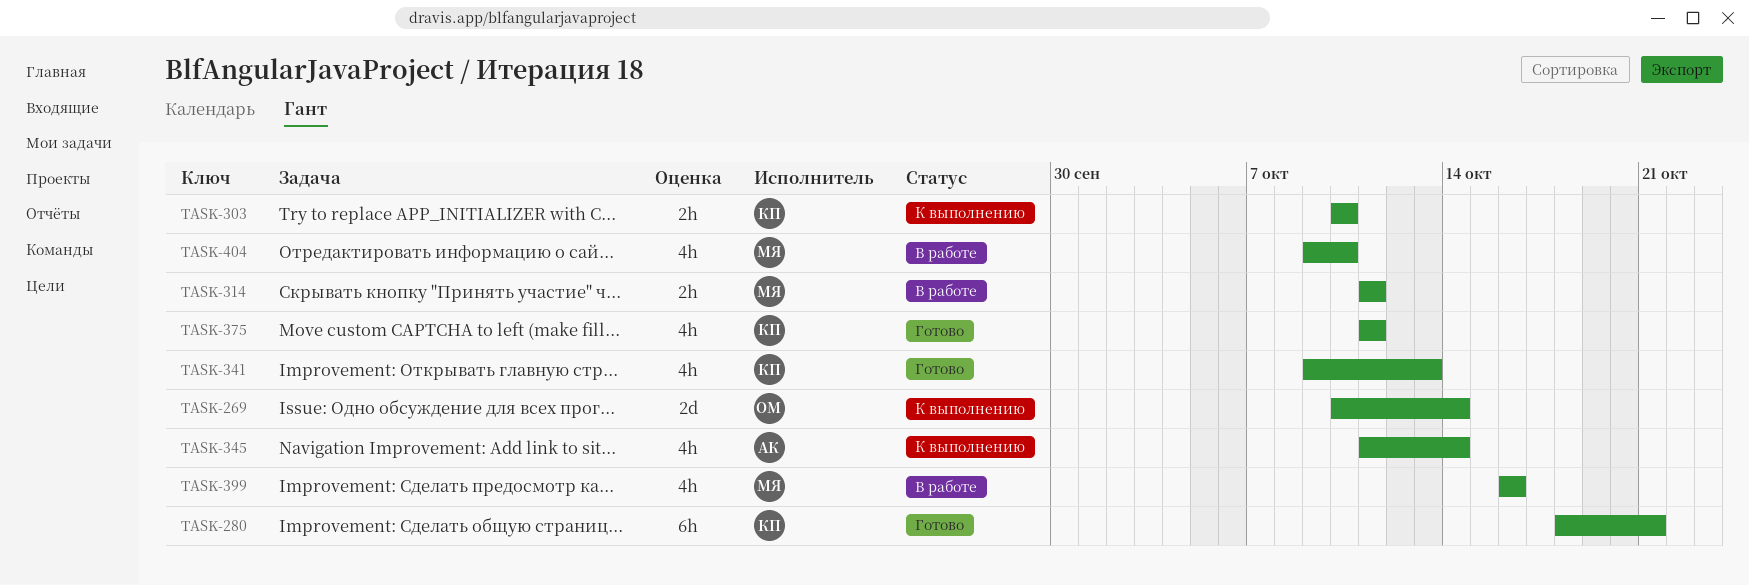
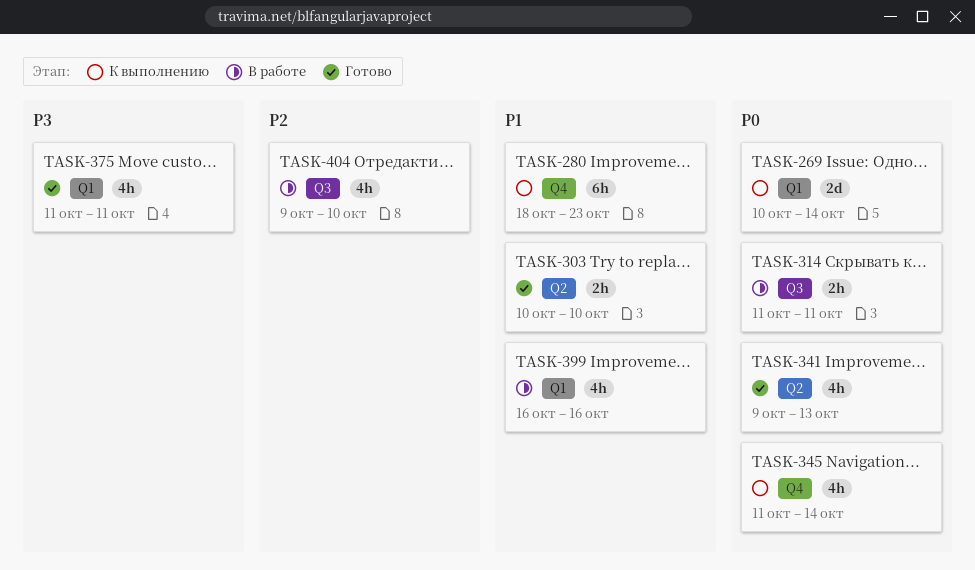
TASK-280, status: Готово -> К выполнению
TASK-280, due: Oct 21 -> Oct 23
TASK-303, status: К выполнению -> Готово

